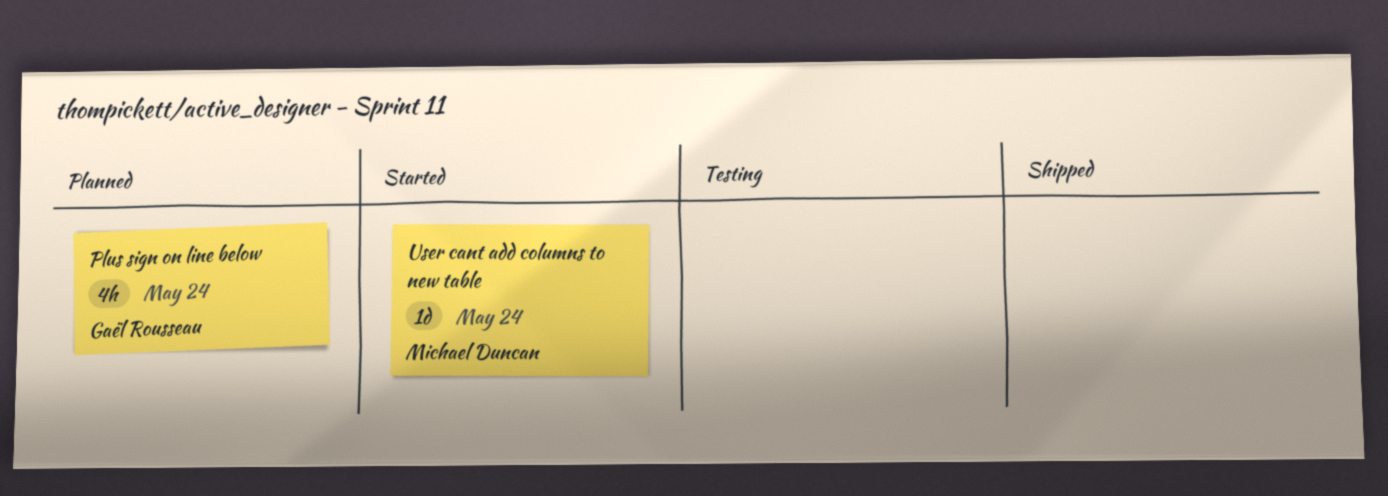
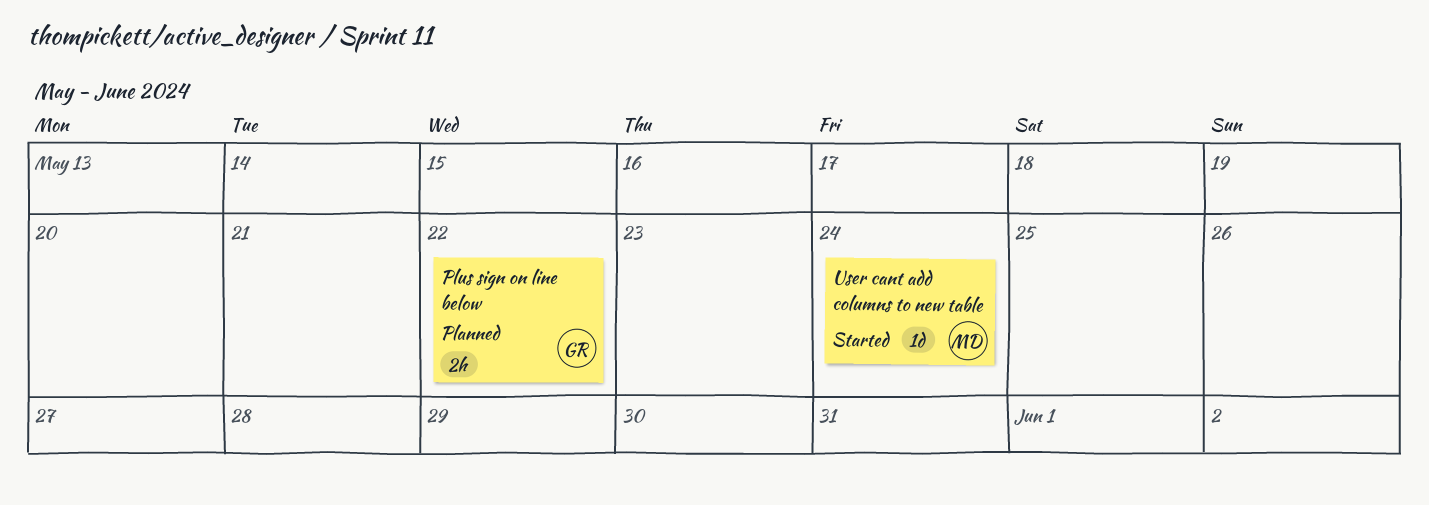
Plus sign on line below, estimate: 4h -> 2h
Plus sign on line below, due: May 24 -> May 22

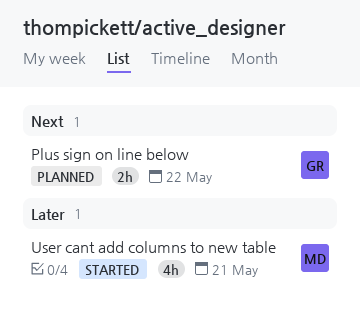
User cant add columns to new table, estimate: 1d -> 4h
User cant add columns to new table, due: May 24 -> May 21

